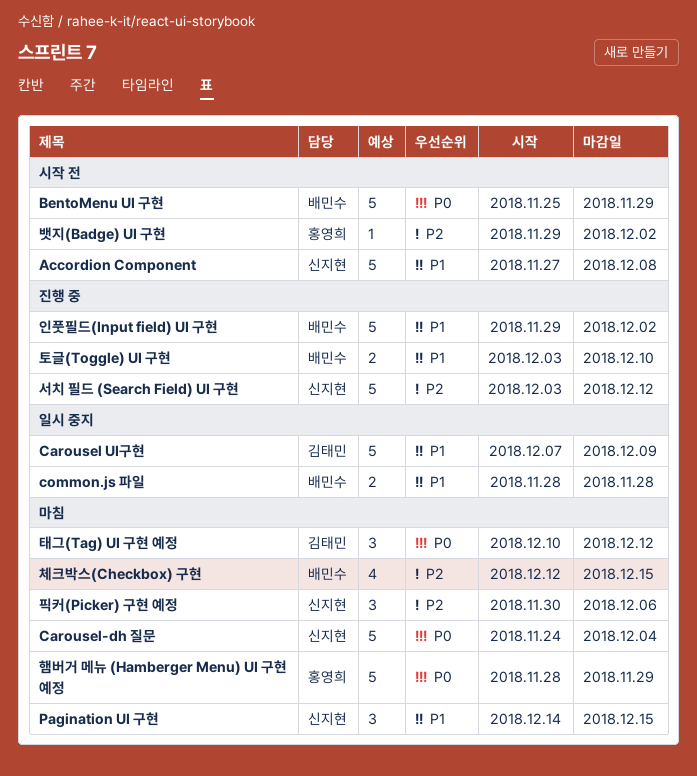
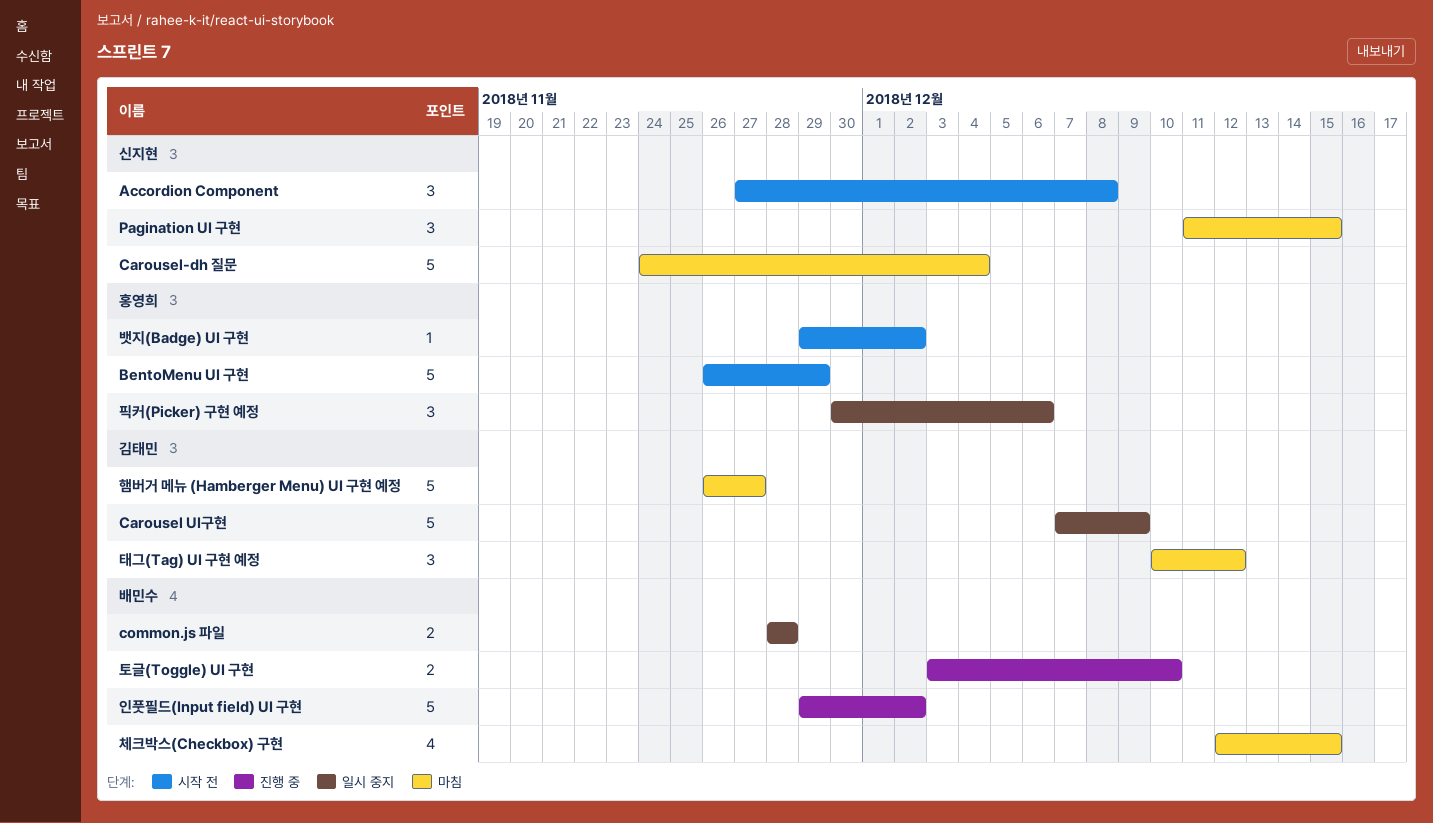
Accordion Component, estimate: 5 -> 3
BentoMenu UI 구현, owner: 배민수 -> 홍영희
BentoMenu UI 구현, start: Nov 25 -> Nov 26
Pagination UI 구현, start: Dec 14 -> Dec 11
서치 필드 (Search Field) UI 구현: present -> none
픽커(Picker) 구현 예정, status: 마침 -> 일시 중지
픽커(Picker) 구현 예정, owner: 신지현 -> 홍영희
햄버거 메뉴 (Hamberger Menu) UI 구현 예정, owner: 홍영희 -> 김태민
햄버거 메뉴 (Hamberger Menu) UI 구현 예정, start: Nov 28 -> Nov 26
햄버거 메뉴 (Hamberger Menu) UI 구현 예정, due: Nov 29 -> Nov 27

